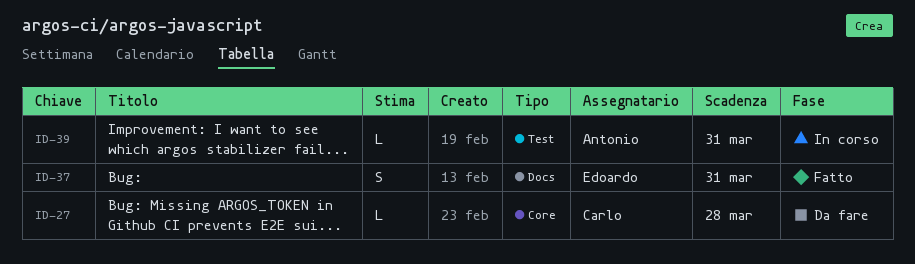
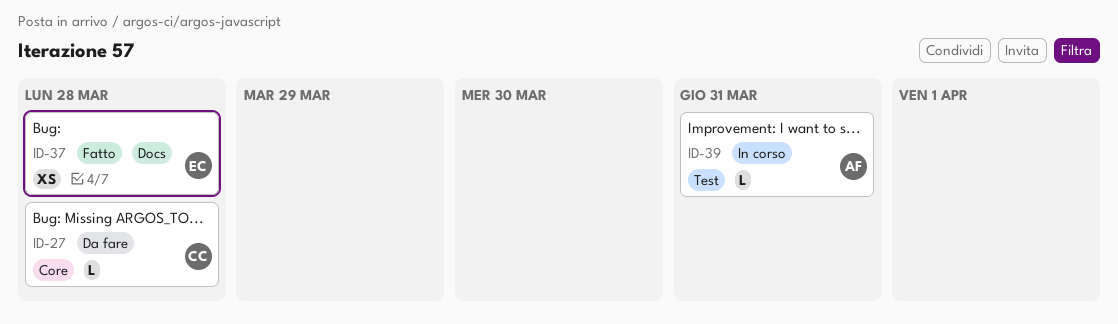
ID-37, estimate: S -> XS
ID-37, due: Mar 31 -> Mar 28

